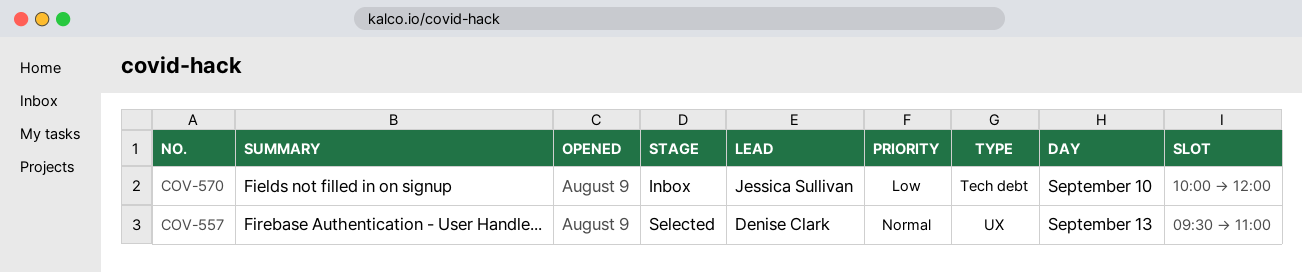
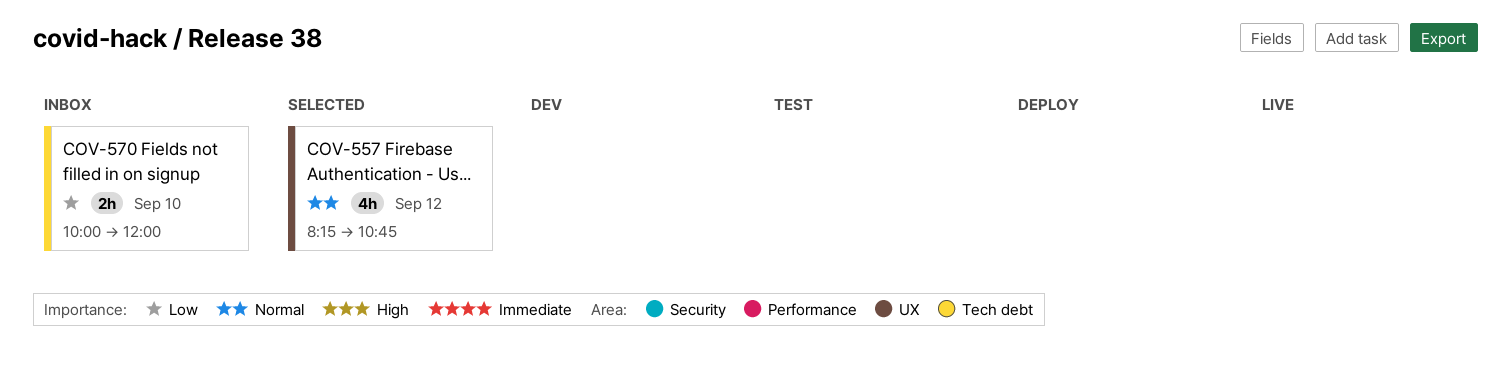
COV-557, day: Sep 13 -> Sep 12
COV-557, begins: 09:30 -> 08:15
COV-557, ends: 11:00 -> 10:45

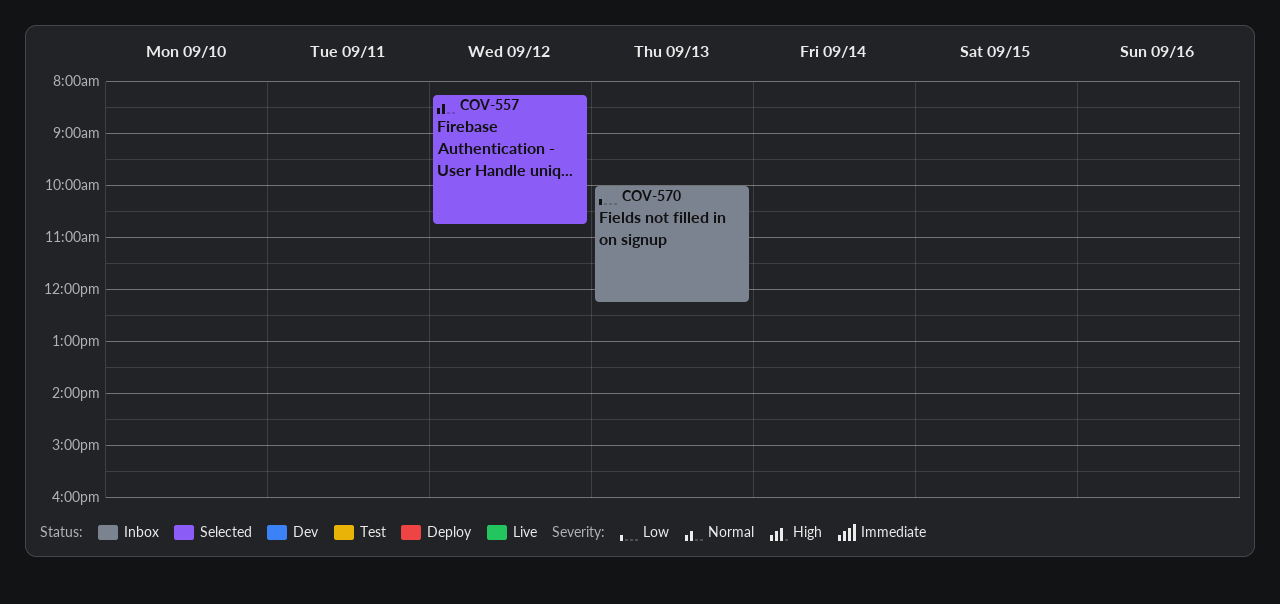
COV-570, day: Sep 10 -> Sep 13
COV-570, ends: 12:00 -> 12:15

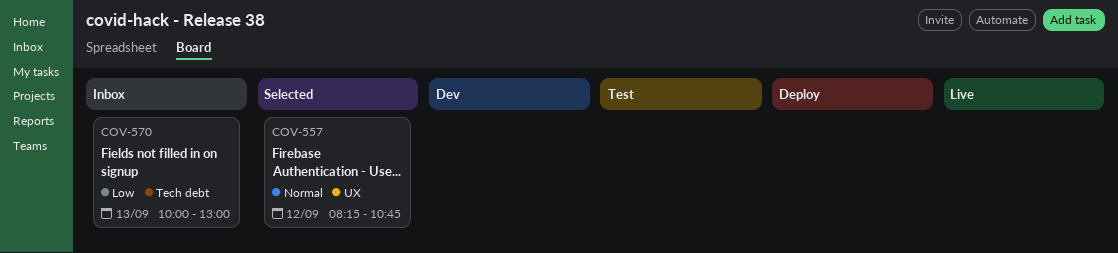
COV-570, ends: 12:15 -> 13:00

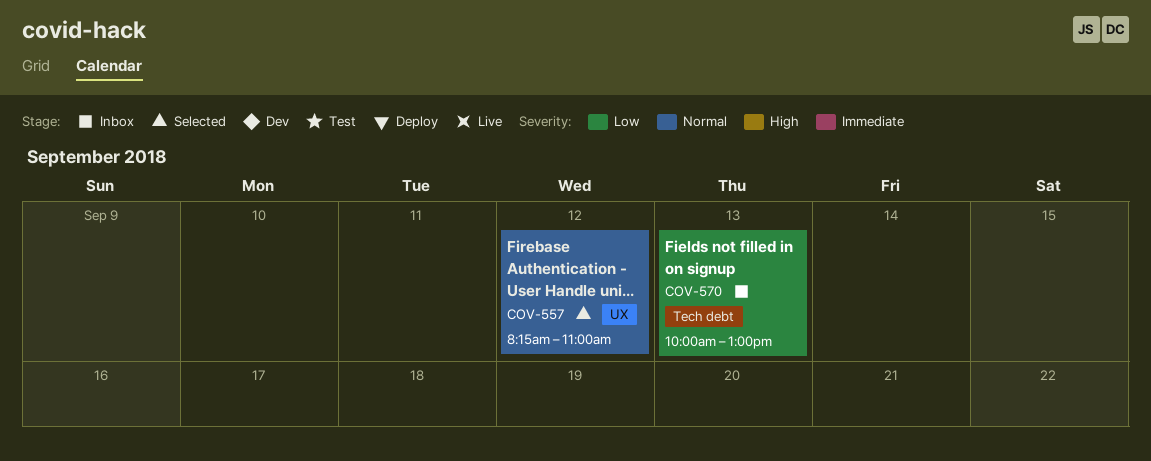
COV-557, ends: 10:45 -> 11:00

